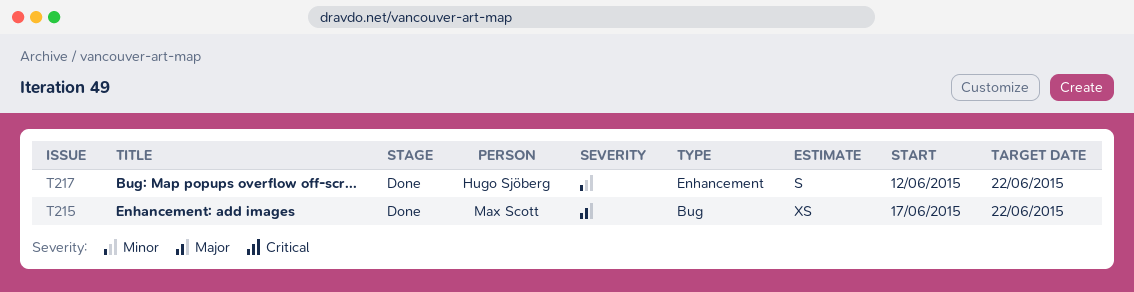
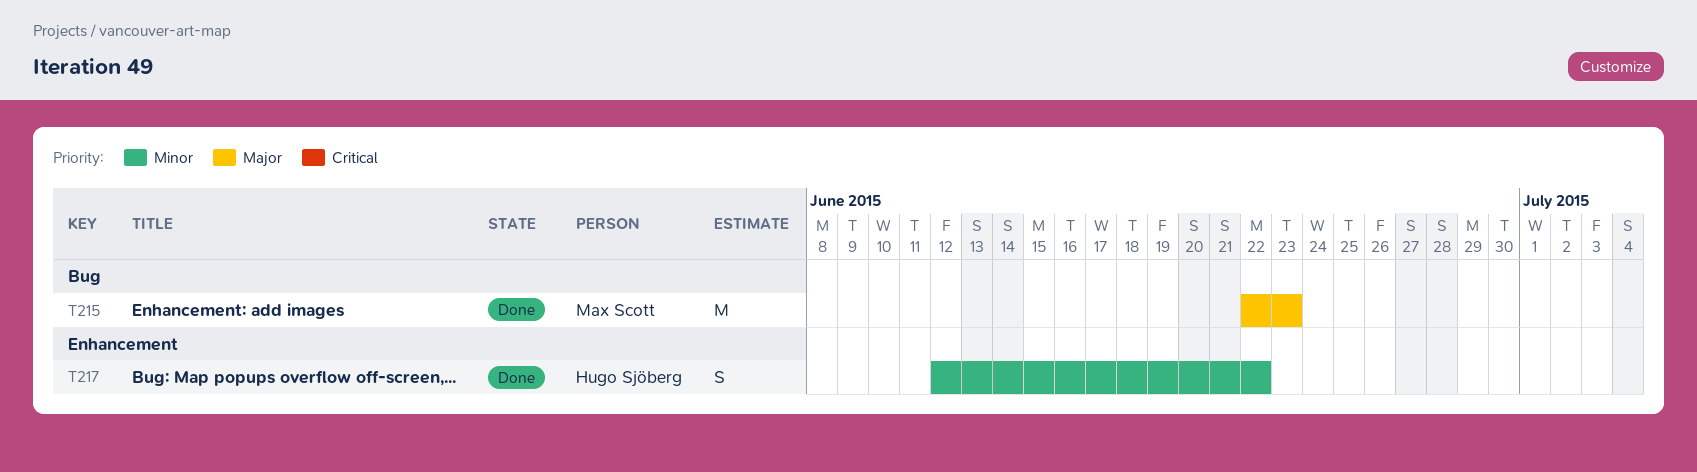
T215, estimate: XS -> M
T215, start: Jun 17 -> Jun 22
T215, due: Jun 22 -> Jun 23

